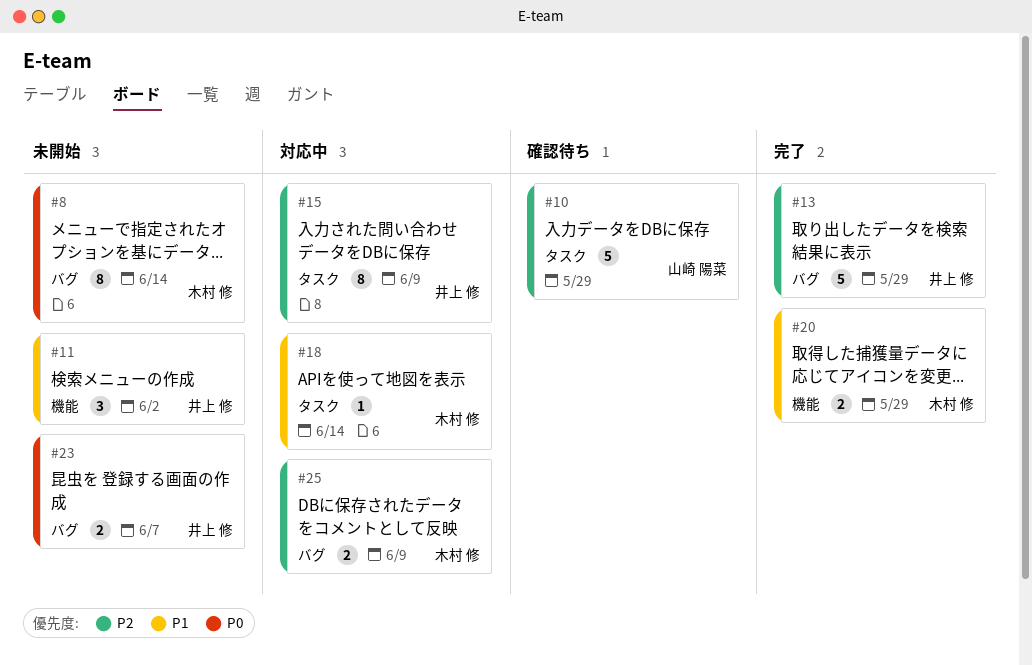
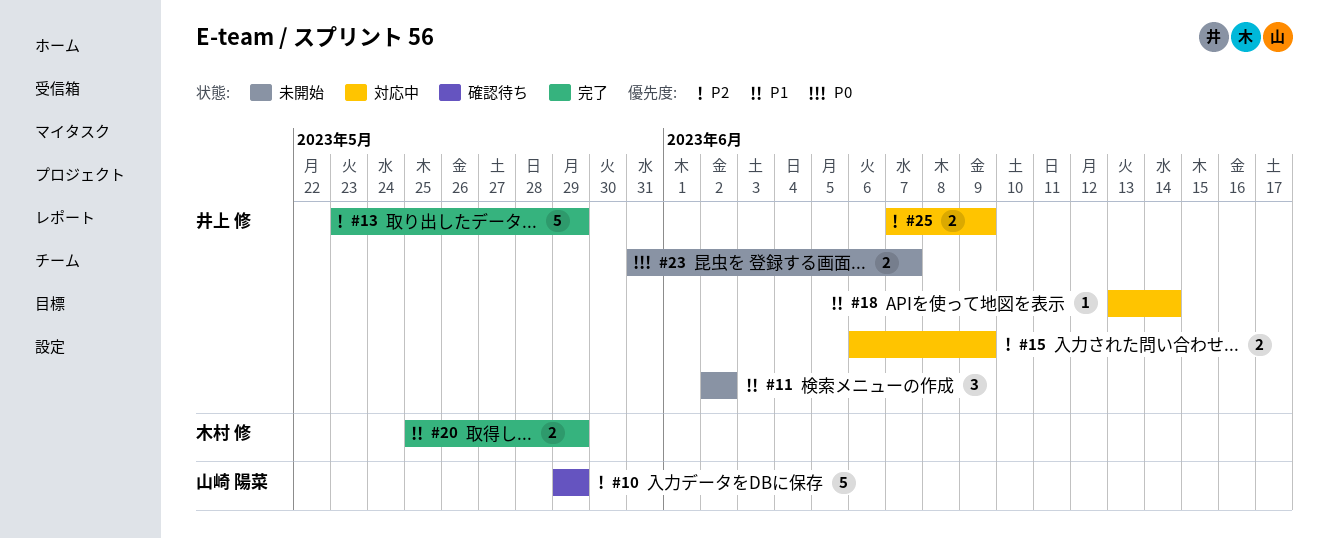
#8: present -> none
#15, estimate: 8 -> 2
#18, owner: 木村 修 -> 井上 修
#25, owner: 木村 修 -> 井上 修

